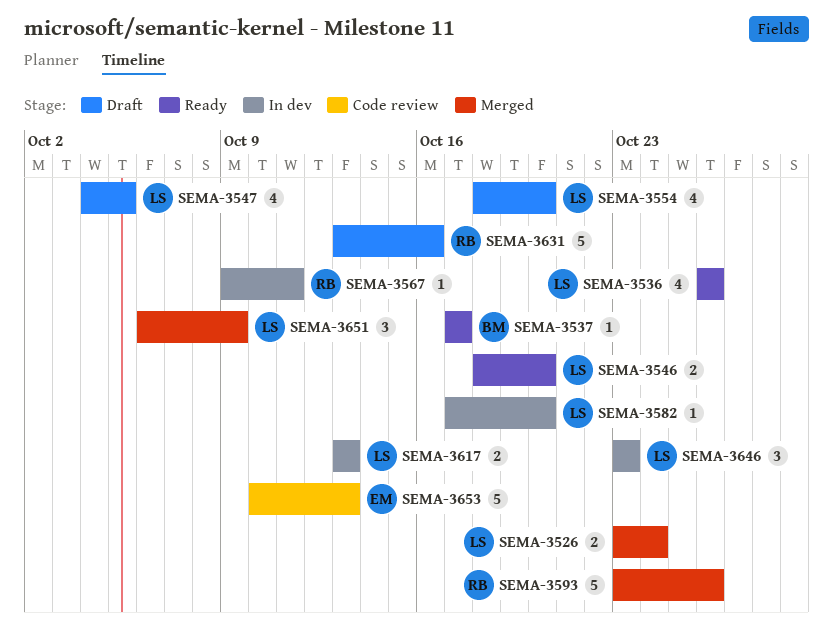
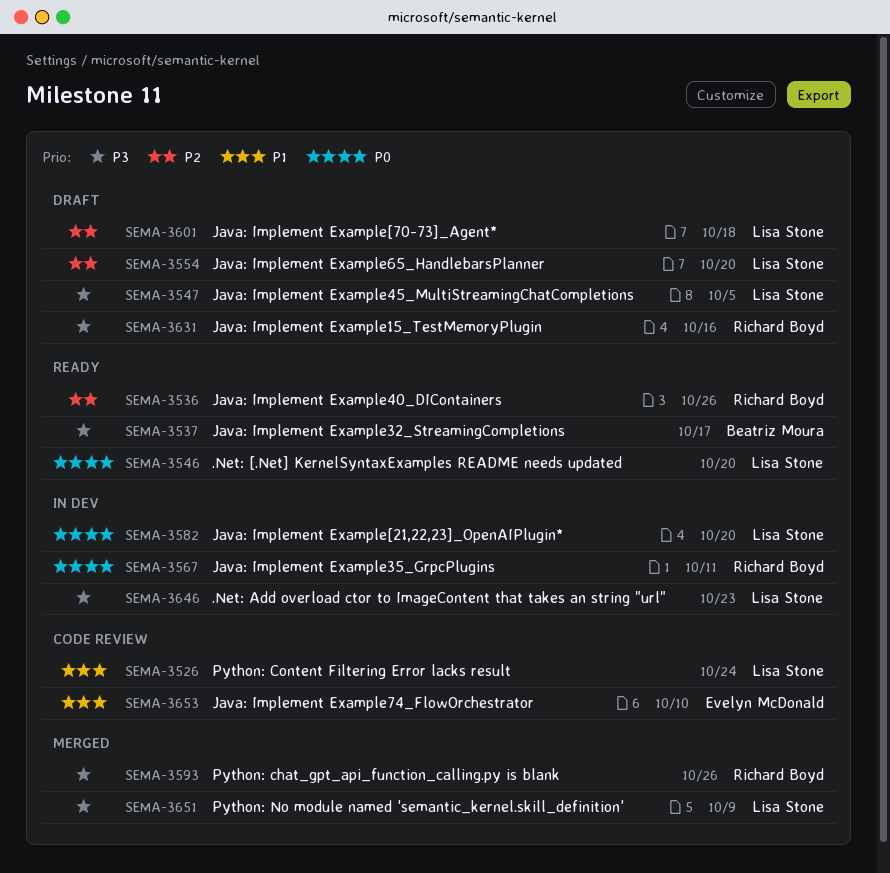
SEMA-3526, status: Merged -> Code review
SEMA-3536, owner: Lisa Stone -> Richard Boyd
SEMA-3601: none -> present
SEMA-3617: present -> none
SEMA-3653, due: Oct 13 -> Oct 10

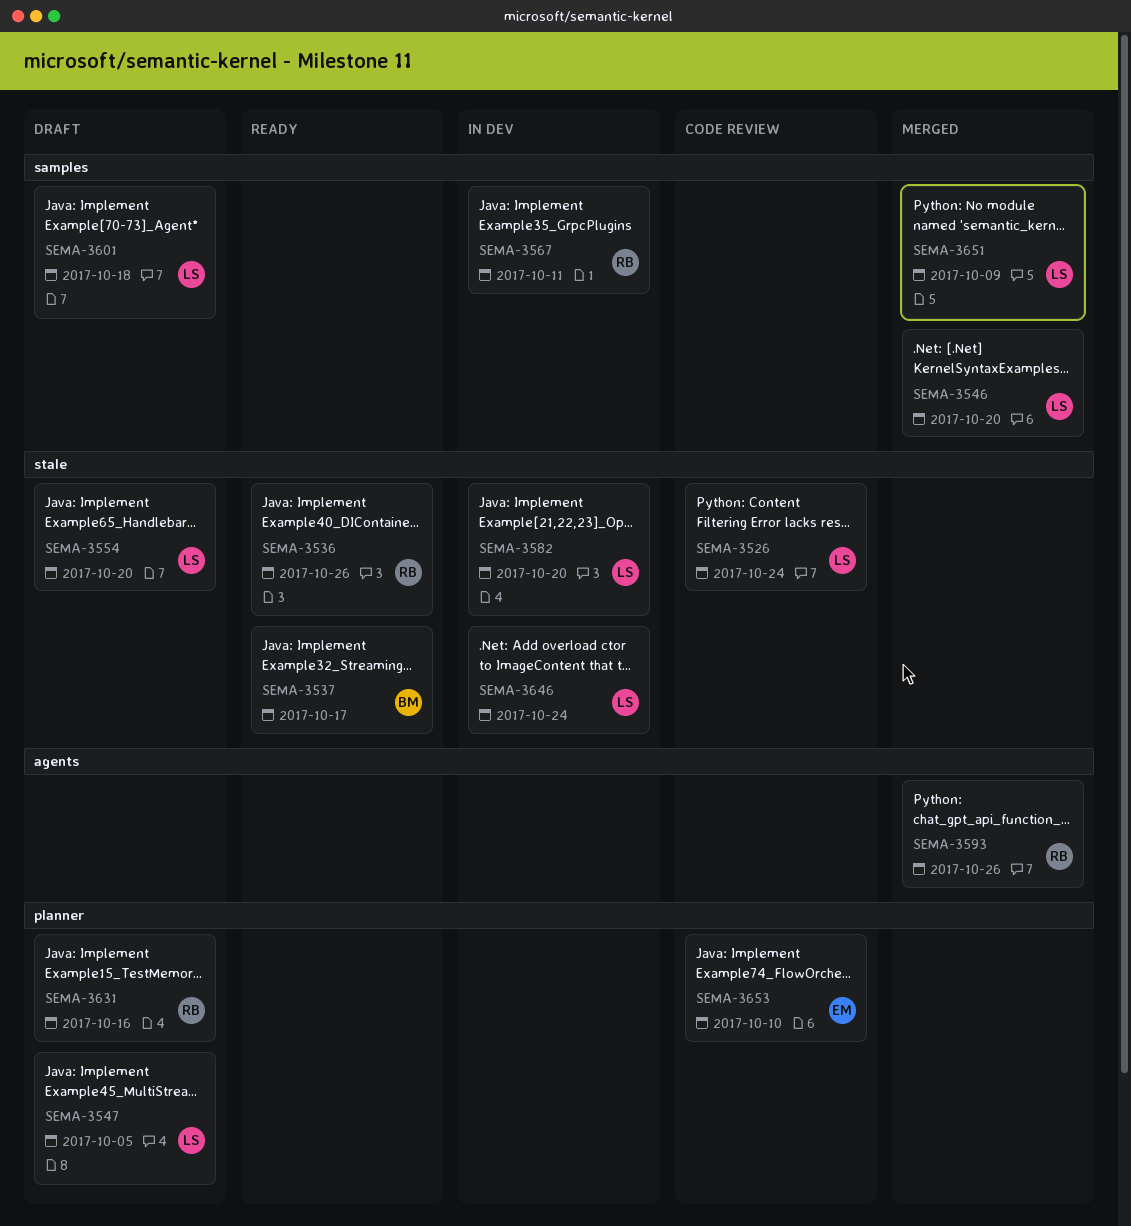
SEMA-3546, status: Ready -> Merged
SEMA-3646, due: Oct 23 -> Oct 24

